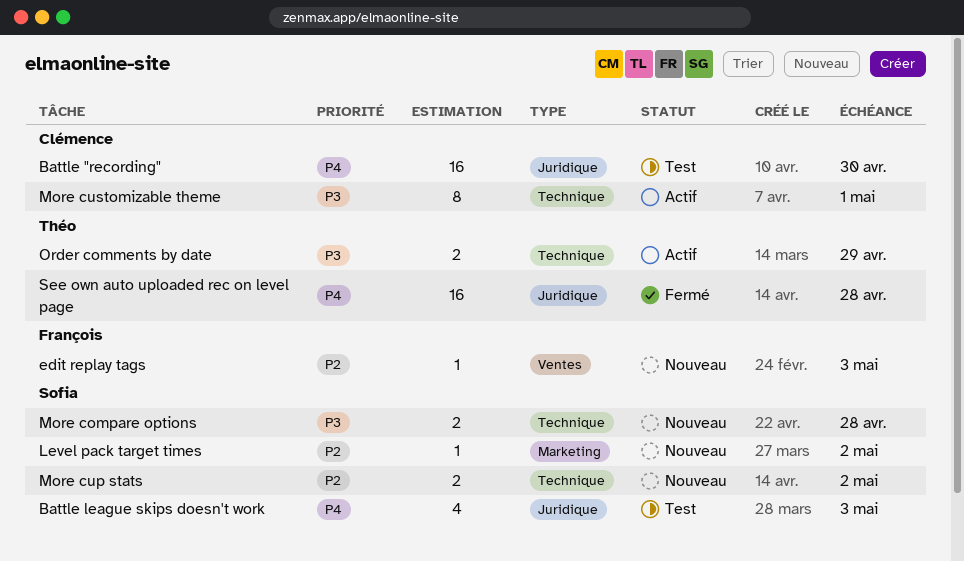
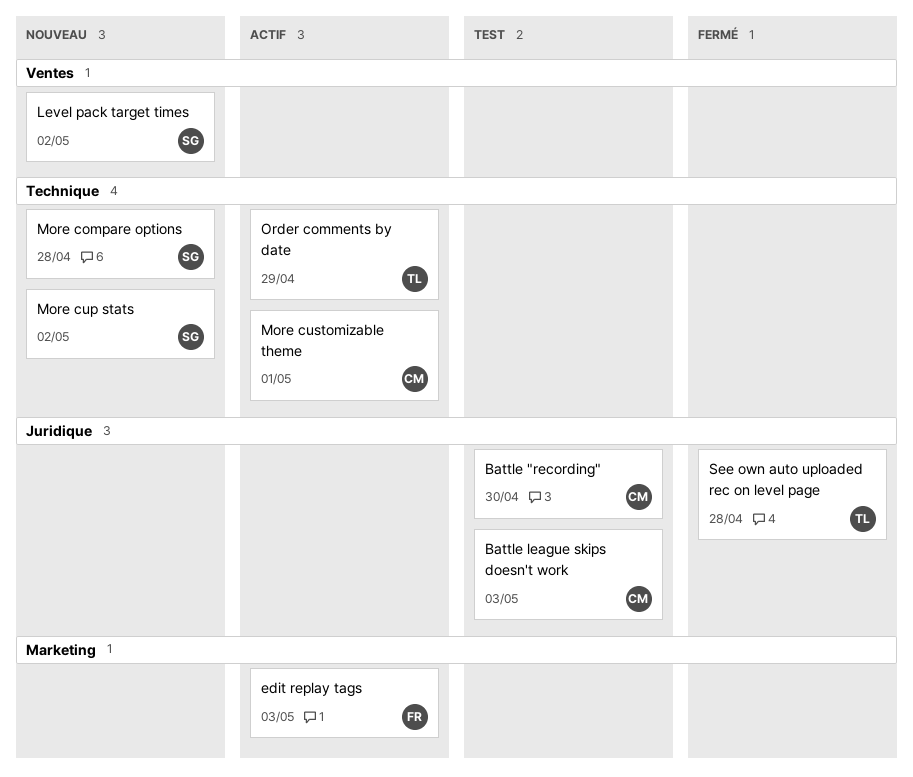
Battle league skips doesn't work, owner: Sofia -> Clémence
edit replay tags, status: Nouveau -> Actif
edit replay tags, label: Ventes -> Marketing
Level pack target times, label: Marketing -> Ventes

